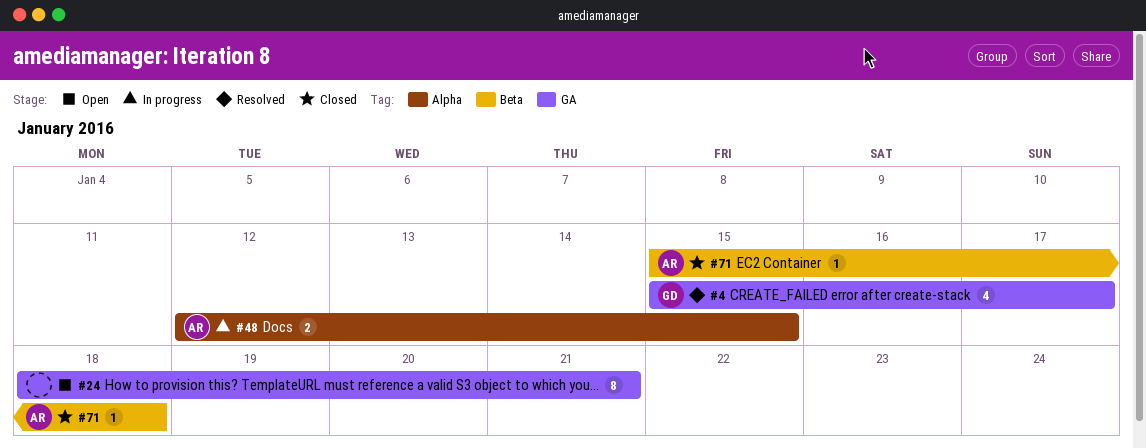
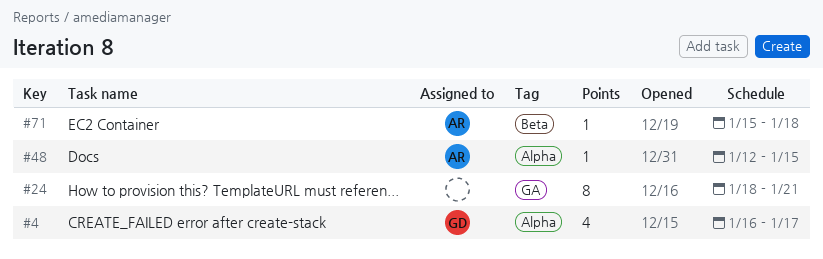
#4, label: GA -> Alpha
#4, start: Jan 15 -> Jan 16
#48, estimate: 2 -> 1

